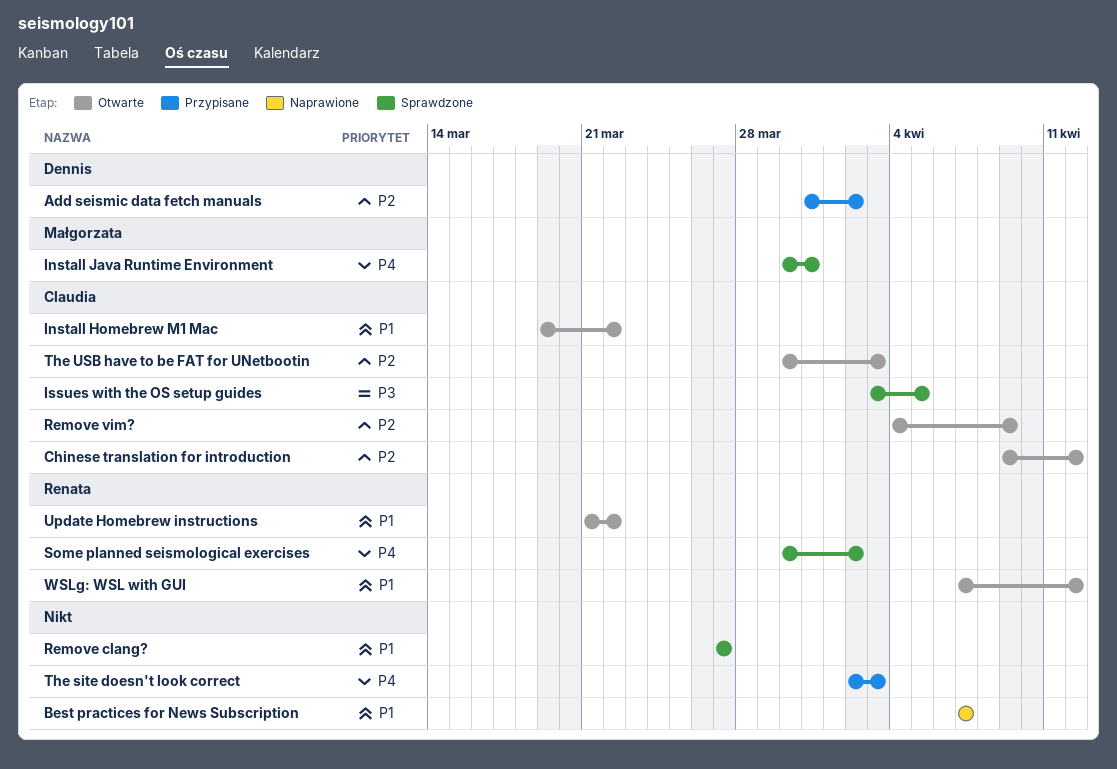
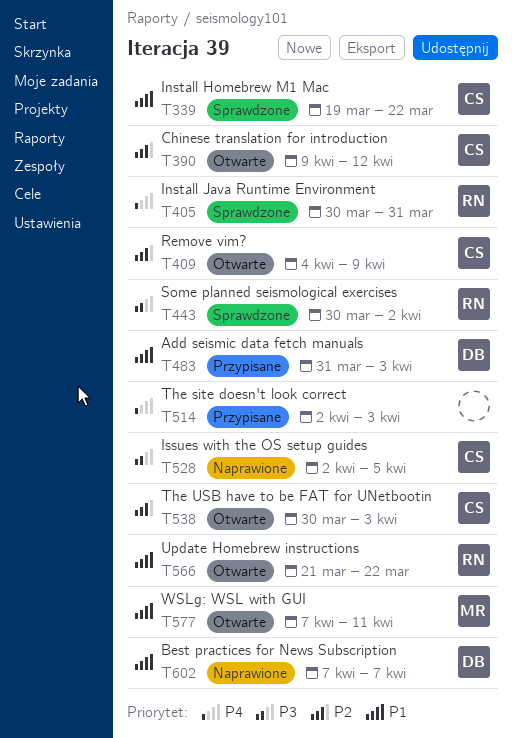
Add seismic data fetch manuals, priority: P2 -> P1
Add seismic data fetch manuals, due: Apr 2 -> Apr 3
Best practices for News Subscription, owner: none -> Dennis
Install Homebrew M1 Mac, status: Otwarte -> Sprawdzone
Install Java Runtime Environment, owner: Małgorzata -> Renata
Issues with the OS setup guides, status: Sprawdzone -> Naprawione
Issues with the OS setup guides, start: Apr 3 -> Apr 2
Remove clang?: present -> none
Some planned seismological exercises, priority: P4 -> P3
WSLg: WSL with GUI, owner: Renata -> Małgorzata
WSLg: WSL with GUI, due: Apr 12 -> Apr 11

